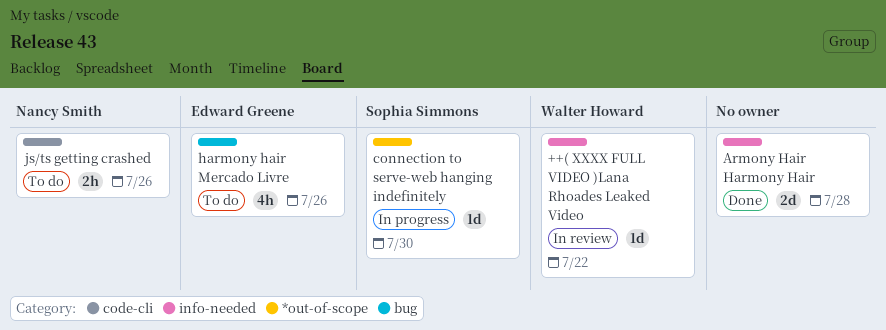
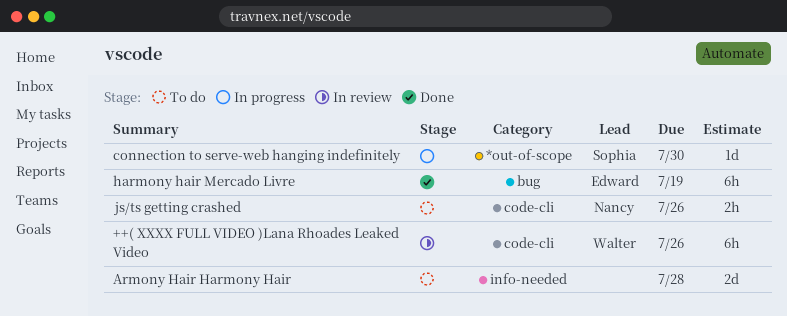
++( XXXX FULL VIDEO )Lana Rhoades Leaked Video, label: info-needed -> code-cli
++( XXXX FULL VIDEO )Lana Rhoades Leaked Video, estimate: 1d -> 6h
++( XXXX FULL VIDEO )Lana Rhoades Leaked Video, due: Jul 22 -> Jul 26
Armony Hair Harmony Hair, status: Done -> To do
harmony hair Mercado Livre, status: To do -> Done
harmony hair Mercado Livre, estimate: 4h -> 6h
harmony hair Mercado Livre, due: Jul 26 -> Jul 19

